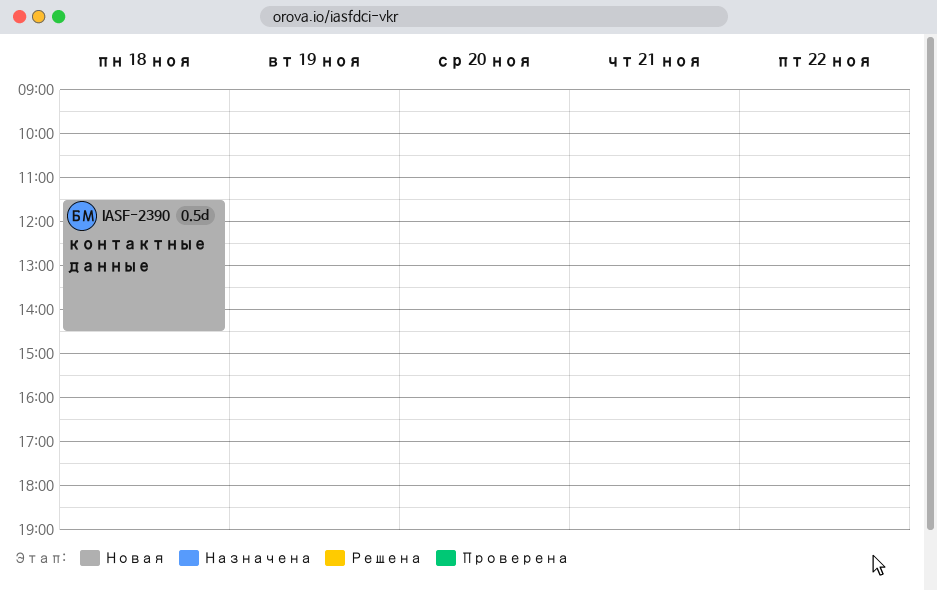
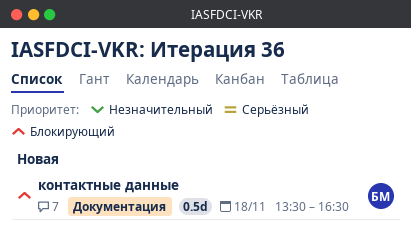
контактные данные, begins: 11:30 -> 13:30
контактные данные, ends: 14:30 -> 16:30

